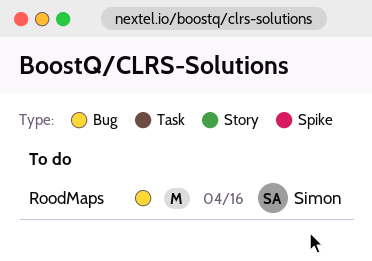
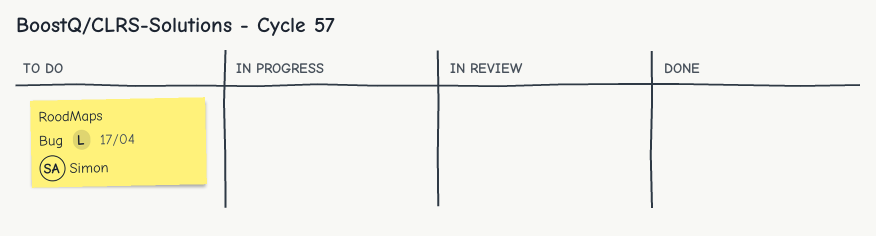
RoodMaps, estimate: M -> L
RoodMaps, due: Apr 16 -> Apr 17

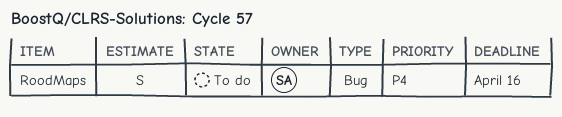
RoodMaps, estimate: L -> S
RoodMaps, due: Apr 17 -> Apr 16

